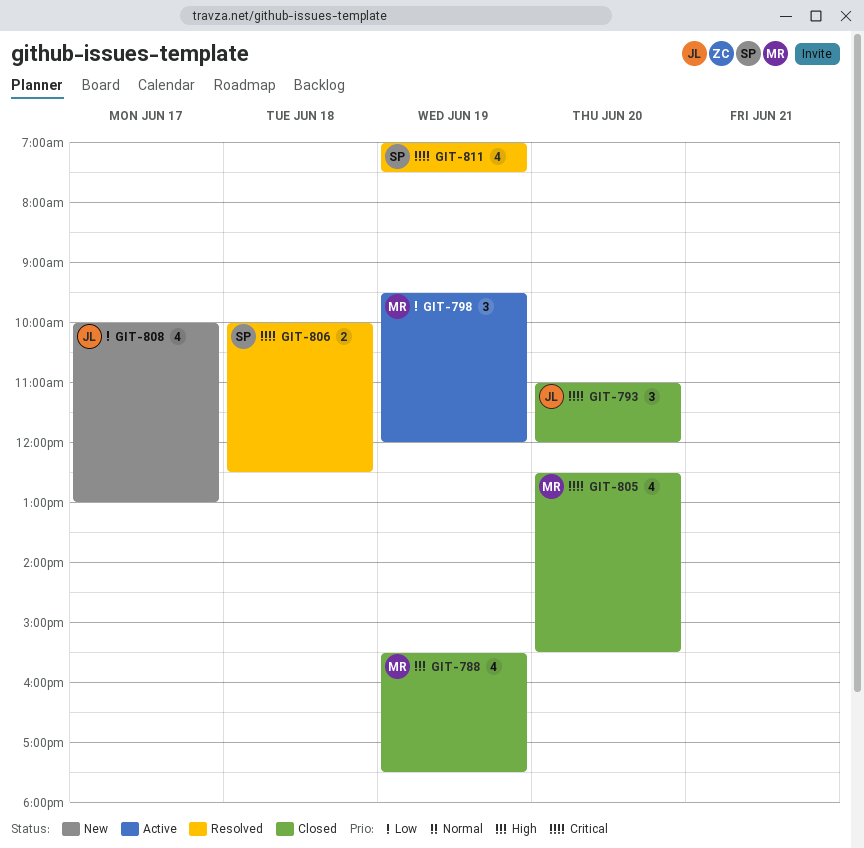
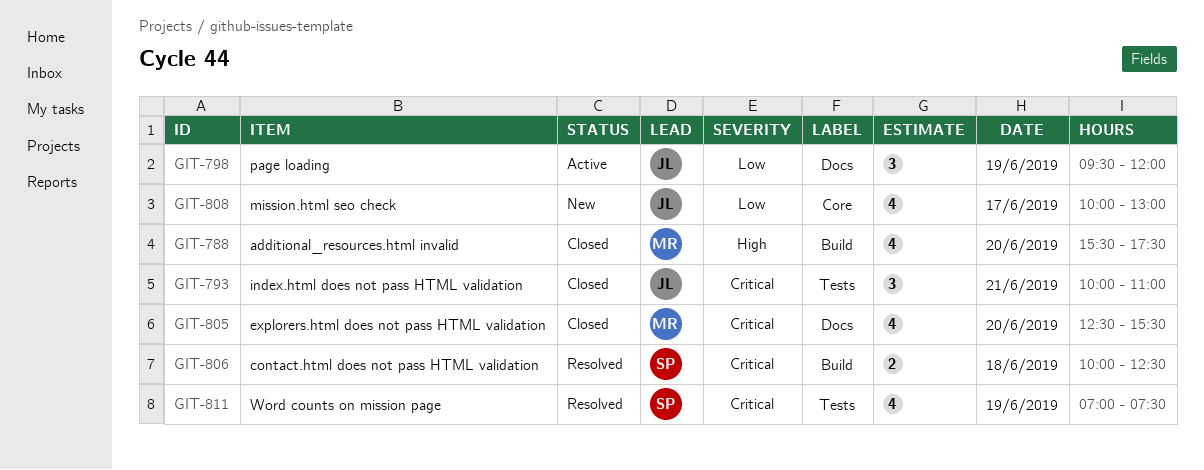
GIT-788, day: Jun 19 -> Jun 20
GIT-793, day: Jun 20 -> Jun 21
GIT-793, begins: 11:00 -> 10:00
GIT-793, ends: 12:00 -> 11:00
GIT-798, owner: MR -> JL

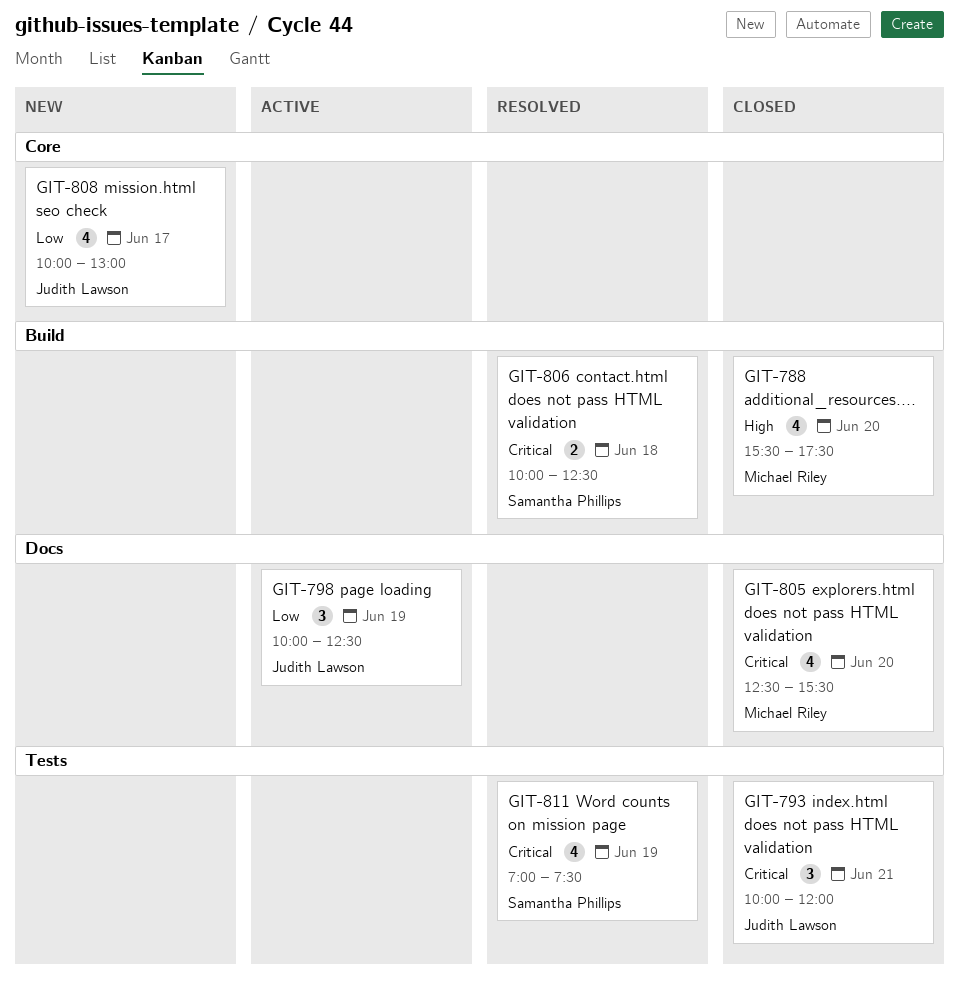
GIT-793, ends: 11:00 -> 12:00
GIT-798, begins: 09:30 -> 10:00
GIT-798, ends: 12:00 -> 12:30

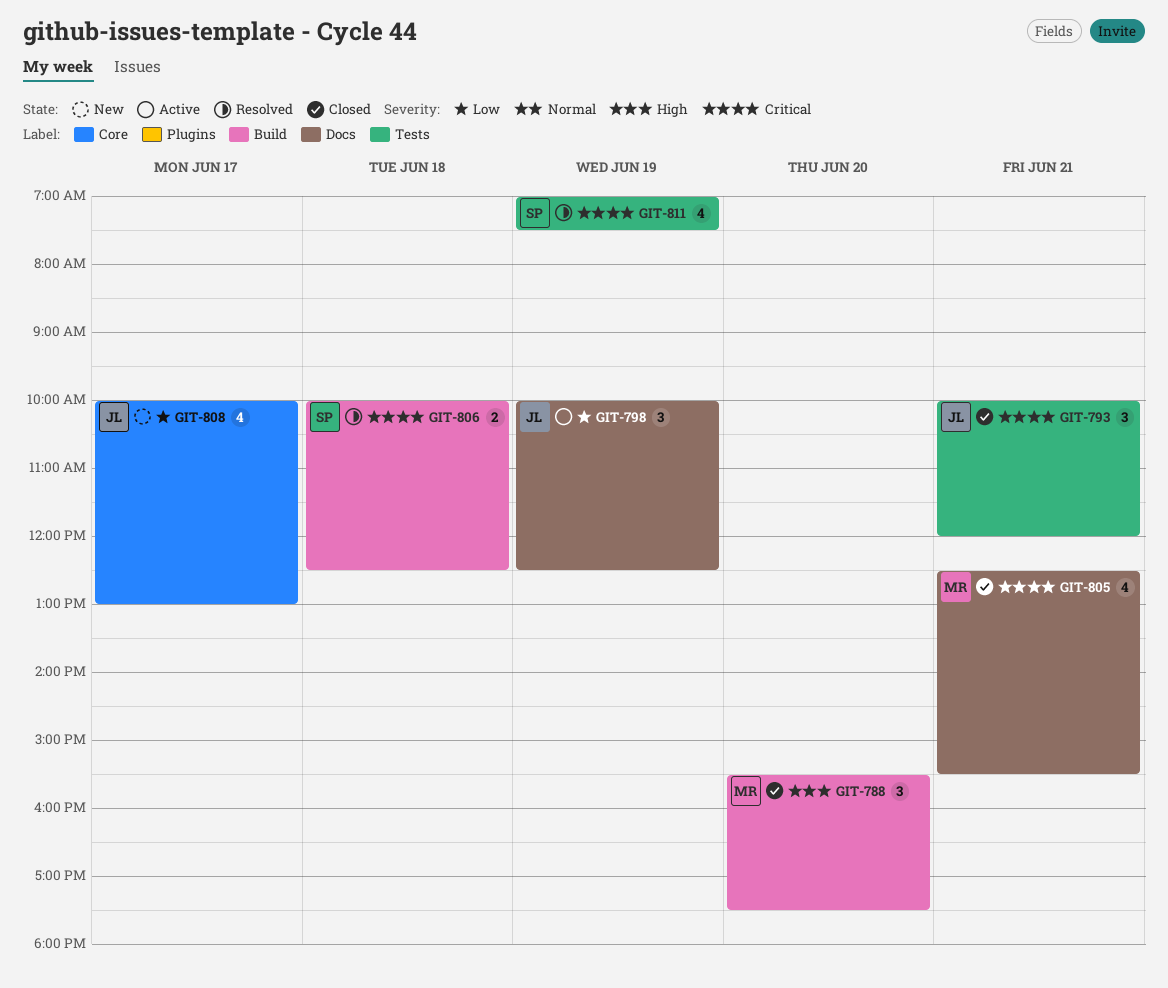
GIT-788, estimate: 4 -> 3
GIT-805, day: Jun 20 -> Jun 21

